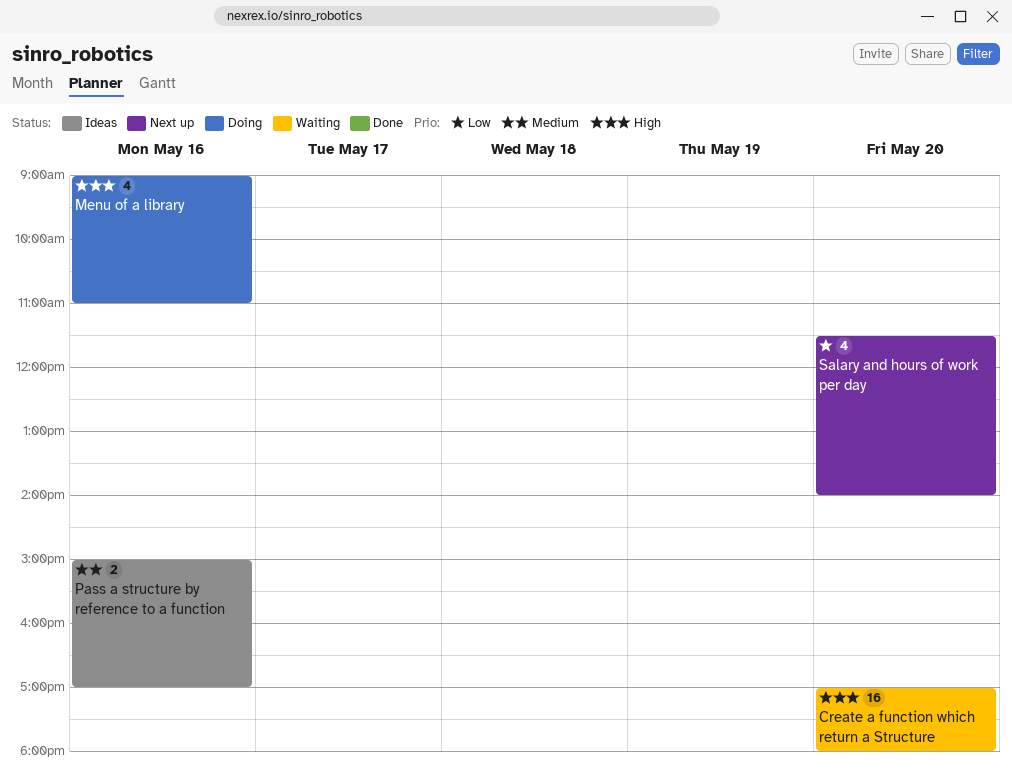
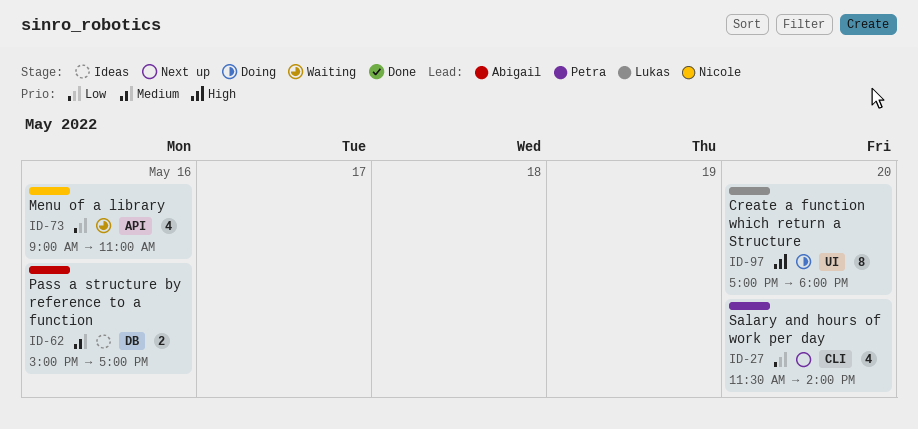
Create a function which return a Structure, status: Waiting -> Doing
Create a function which return a Structure, estimate: 16 -> 8
Menu of a library, status: Doing -> Waiting
Menu of a library, priority: High -> Low

